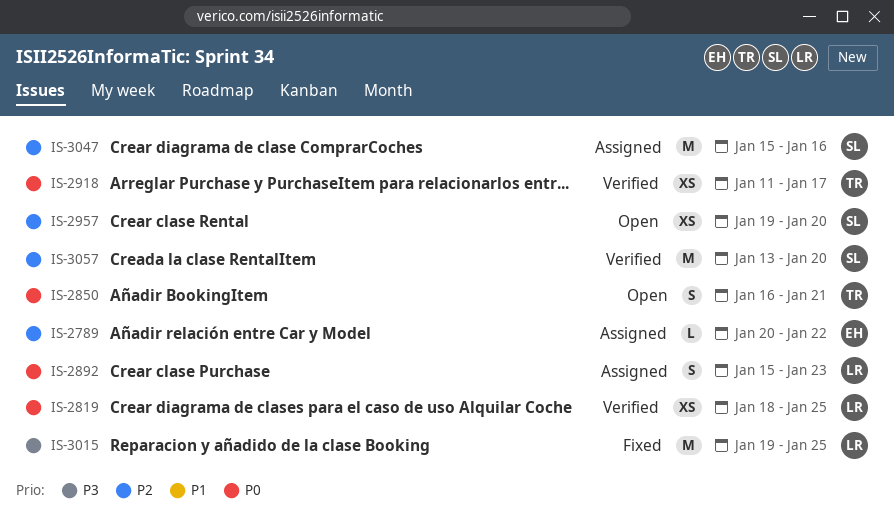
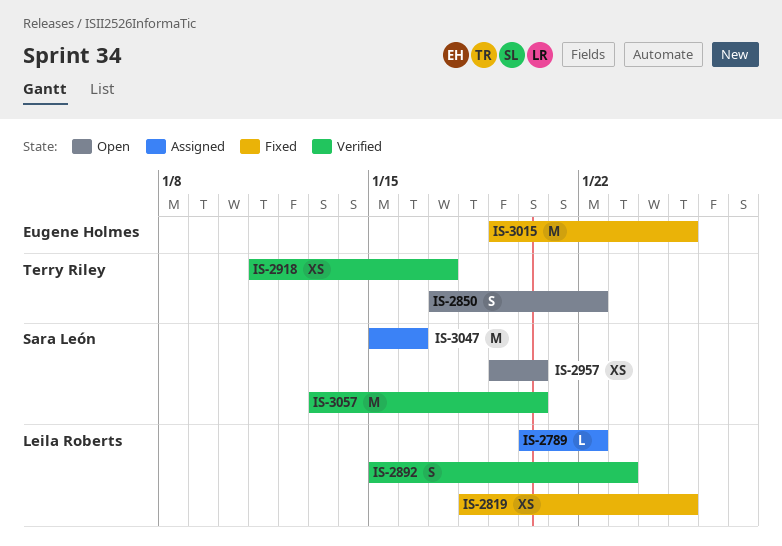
IS-2789, owner: Eugene Holmes -> Leila Roberts
IS-2819, status: Verified -> Fixed
IS-2850, start: Jan 16 -> Jan 17
IS-2850, due: Jan 21 -> Jan 22
IS-2892, status: Assigned -> Verified
IS-3015, owner: Leila Roberts -> Eugene Holmes

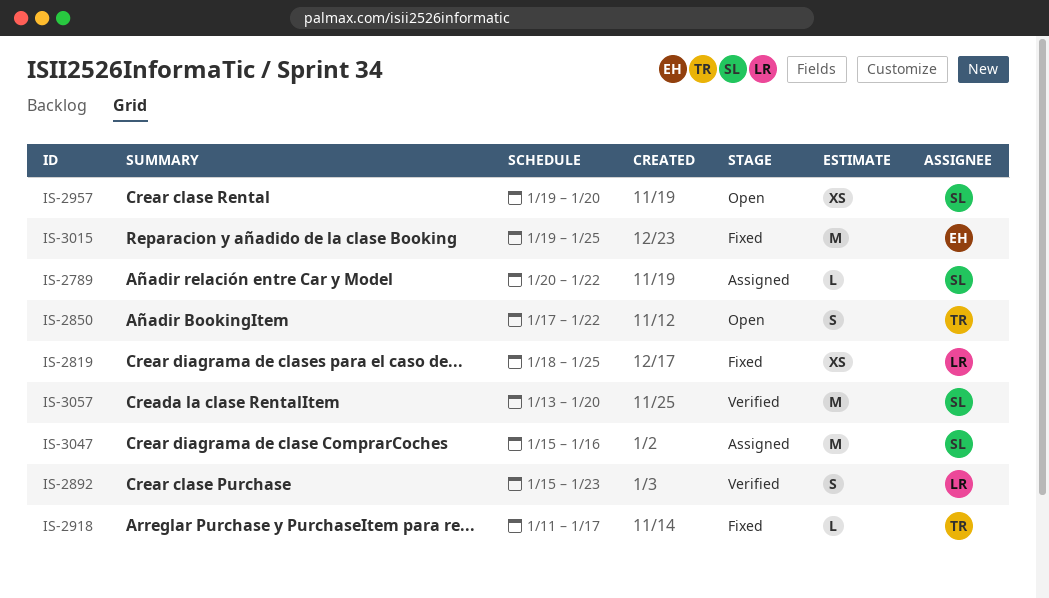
IS-2789, owner: Leila Roberts -> Sara León
IS-2918, status: Verified -> Fixed
IS-2918, estimate: XS -> L

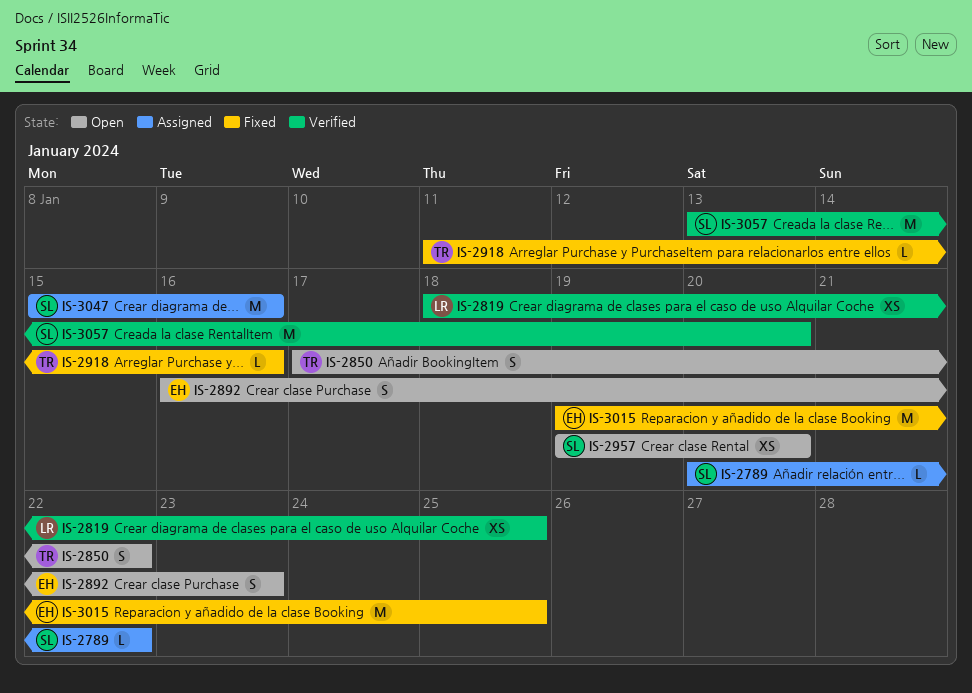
IS-2819, status: Fixed -> Verified
IS-2892, status: Verified -> Open
IS-2892, owner: LR -> EH
IS-2892, start: Jan 15 -> Jan 16
IS-2918, due: Jan 17 -> Jan 16

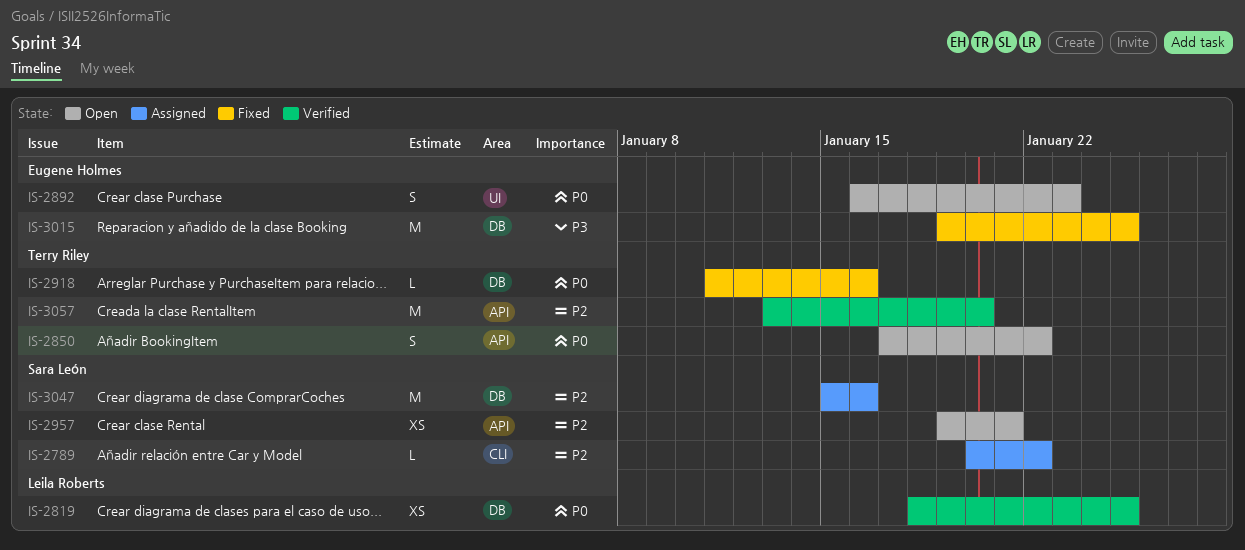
IS-2957, due: Jan 20 -> Jan 21
IS-3057, owner: Sara León -> Terry Riley

